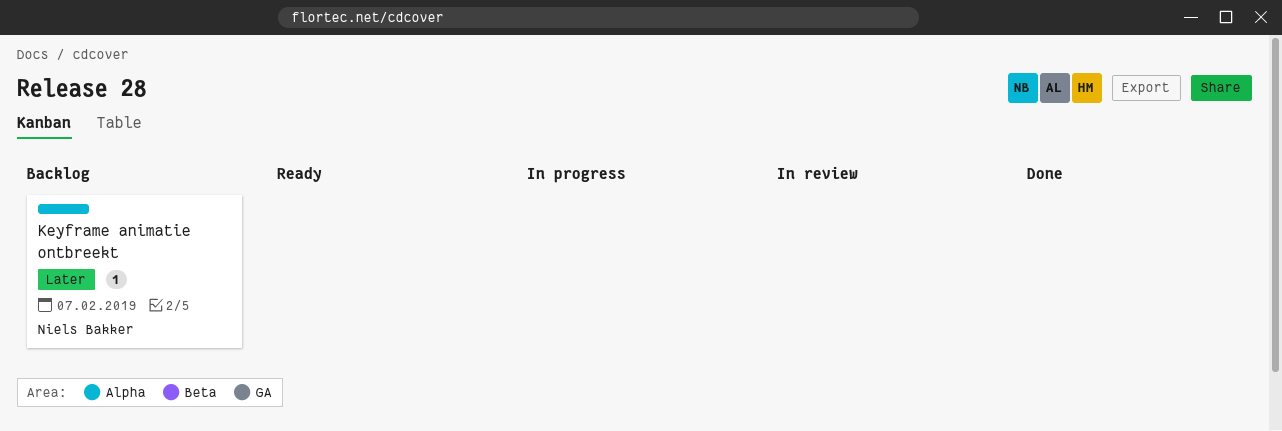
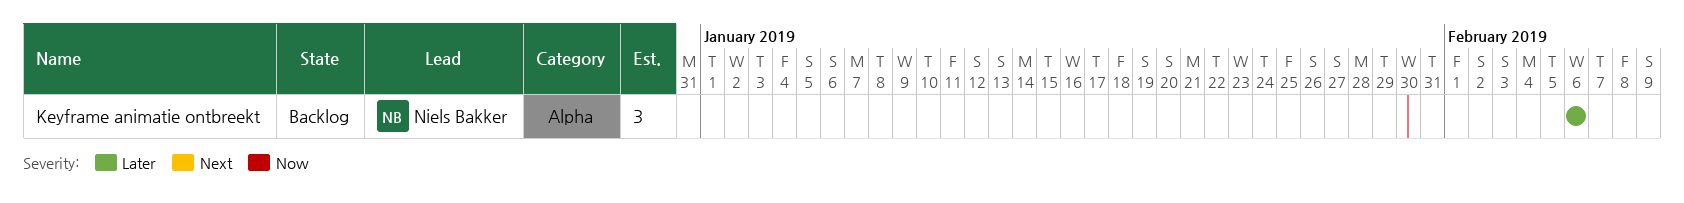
Keyframe animatie ontbreekt, estimate: 1 -> 3
Keyframe animatie ontbreekt, due: Feb 7 -> Feb 6

